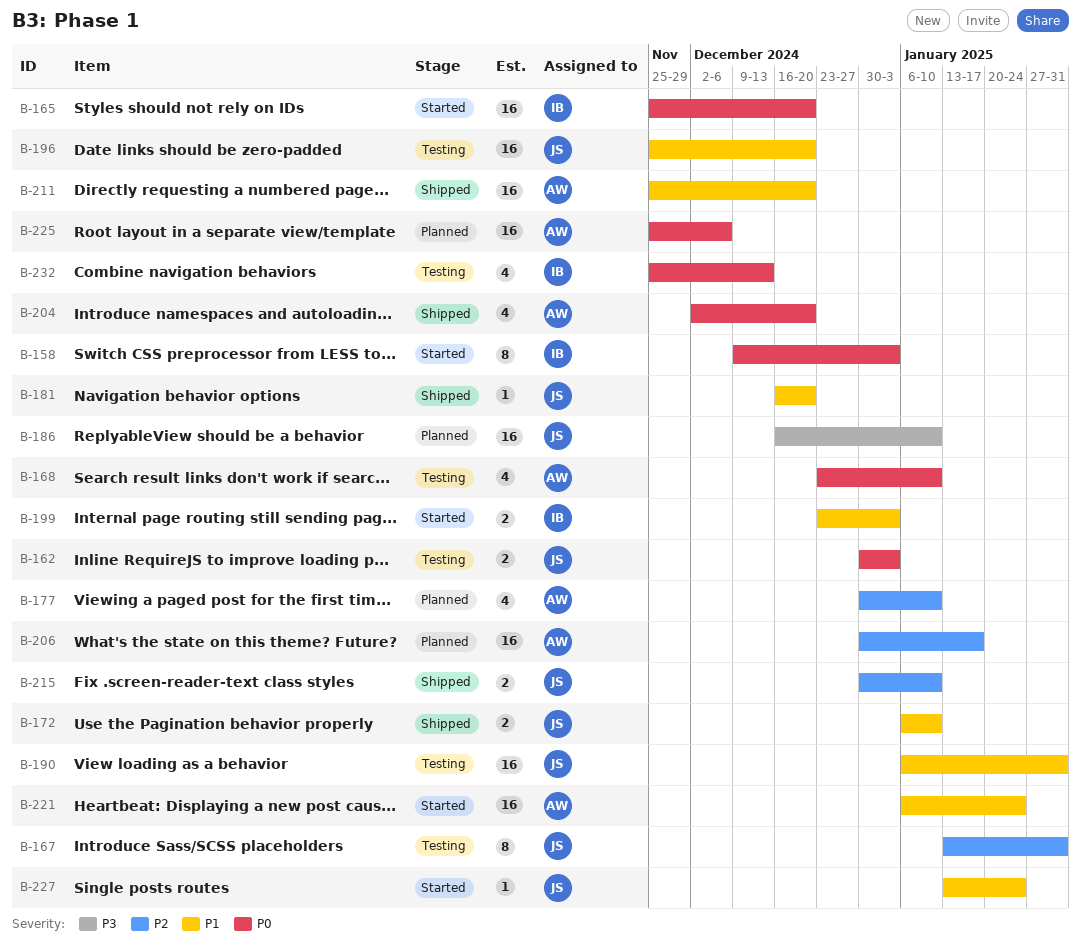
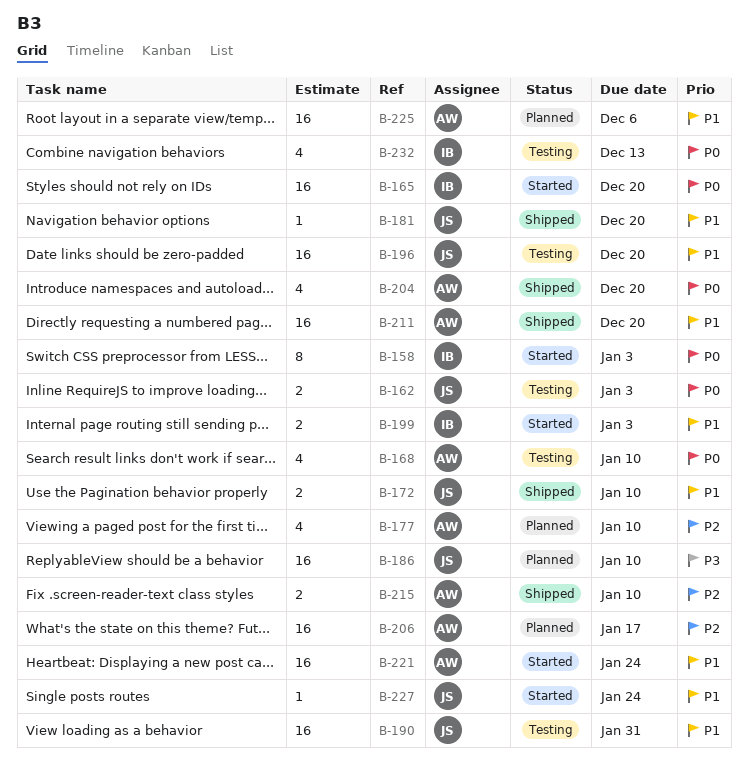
B-167: present -> none
B-215, owner: JS -> AW
B-225, priority: P0 -> P1

